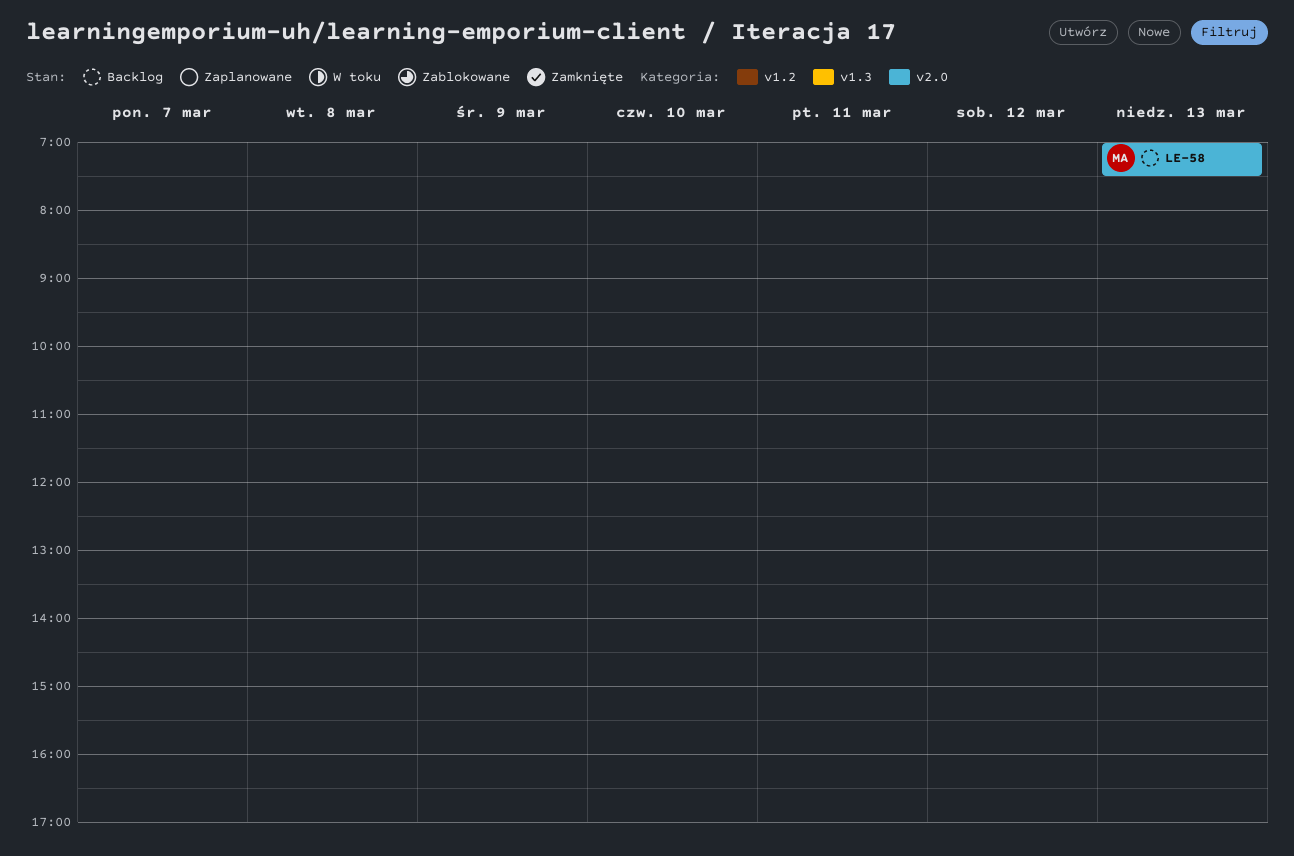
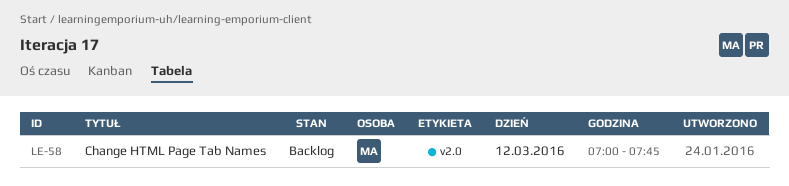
LE-58, day: Mar 13 -> Mar 12
LE-58, ends: 07:30 -> 07:45

